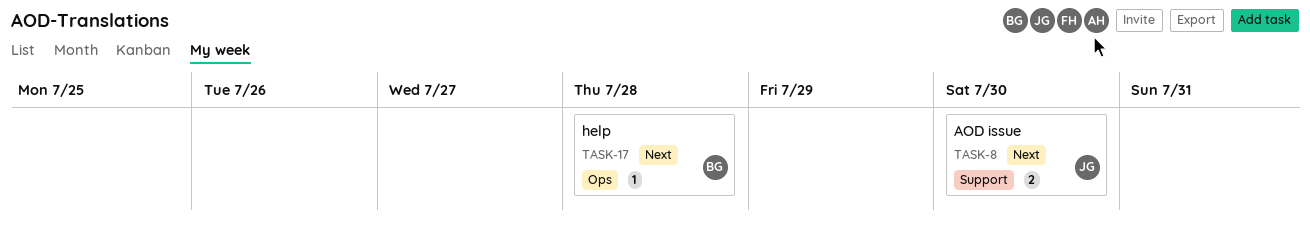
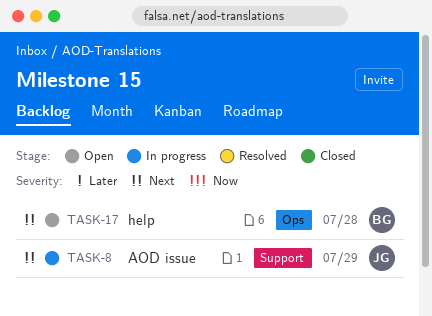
TASK-8, due: Jul 30 -> Jul 29

